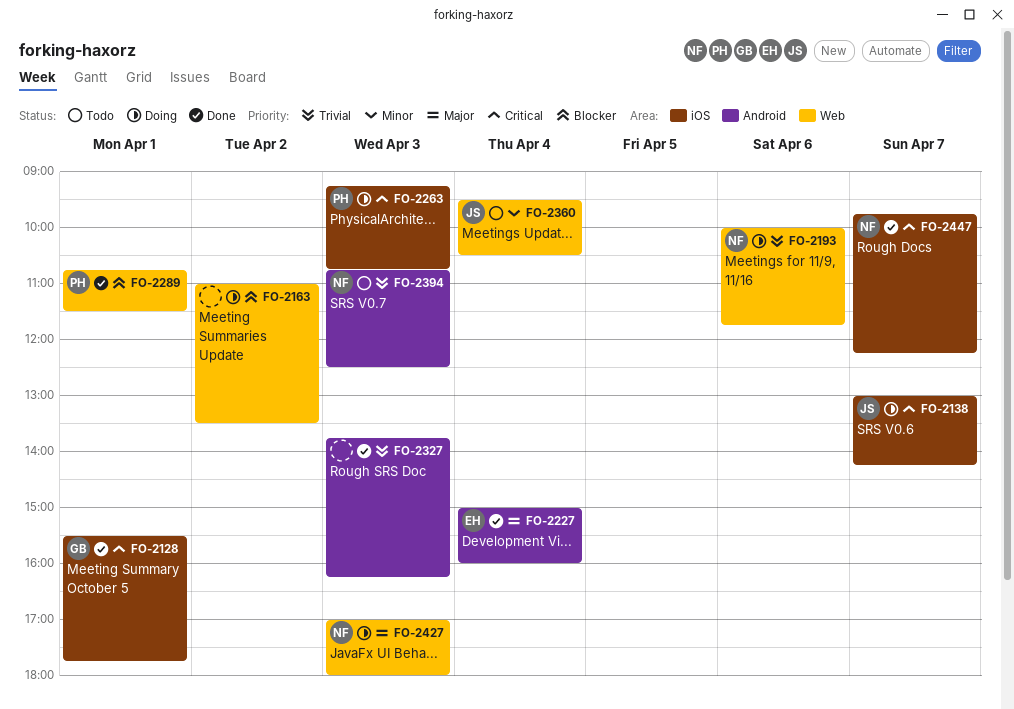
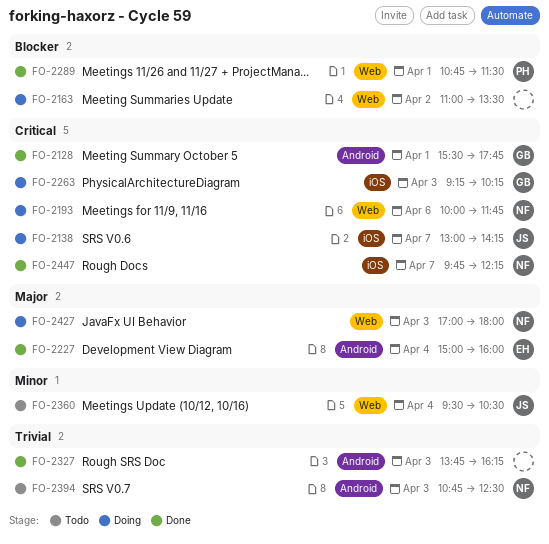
FO-2128, label: iOS -> Android
FO-2193, priority: Trivial -> Critical
FO-2263, owner: PH -> GB
FO-2263, ends: 10:45 -> 10:15

